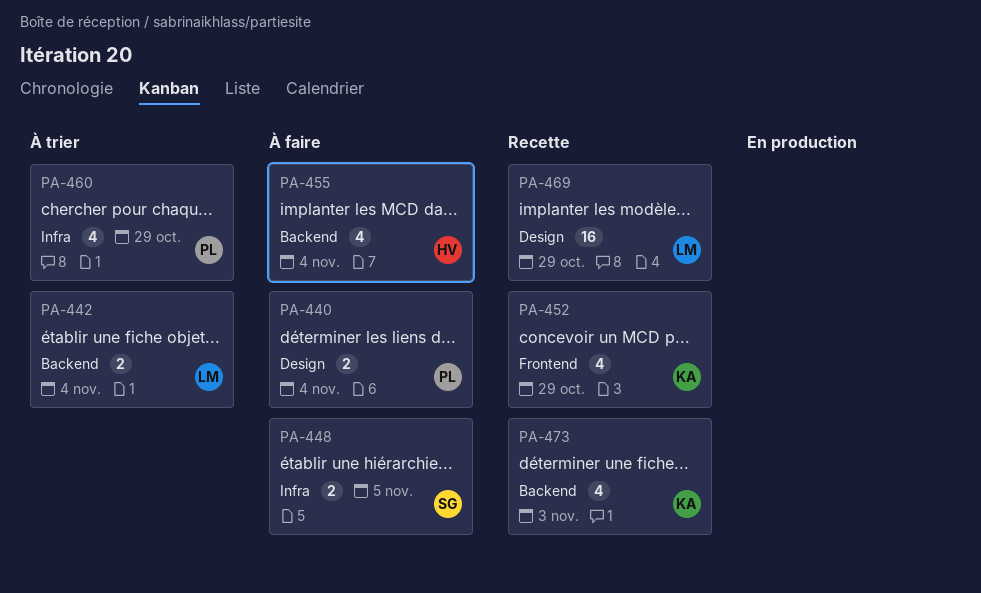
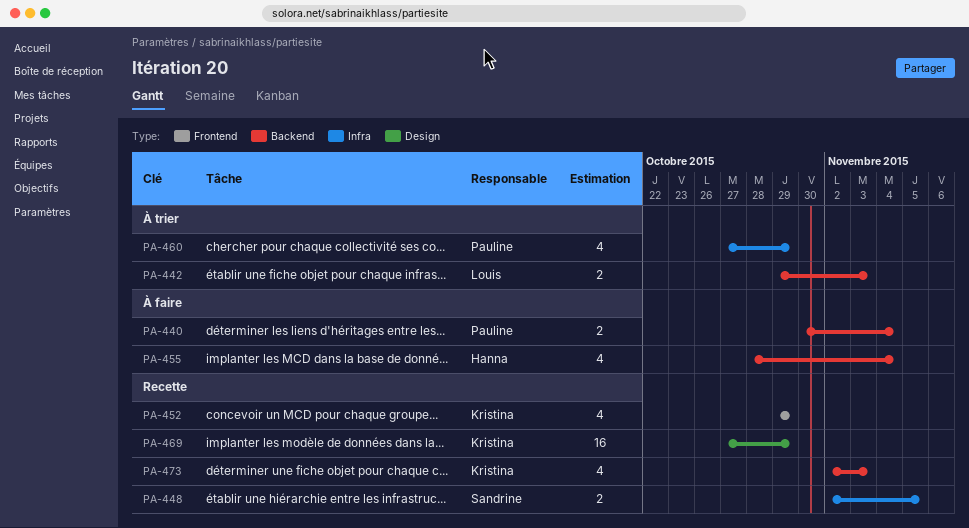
PA-440, label: Design -> Backend
PA-442, due: Nov 4 -> Nov 3
PA-448, status: À faire -> Recette
PA-469, owner: Louis -> Kristina

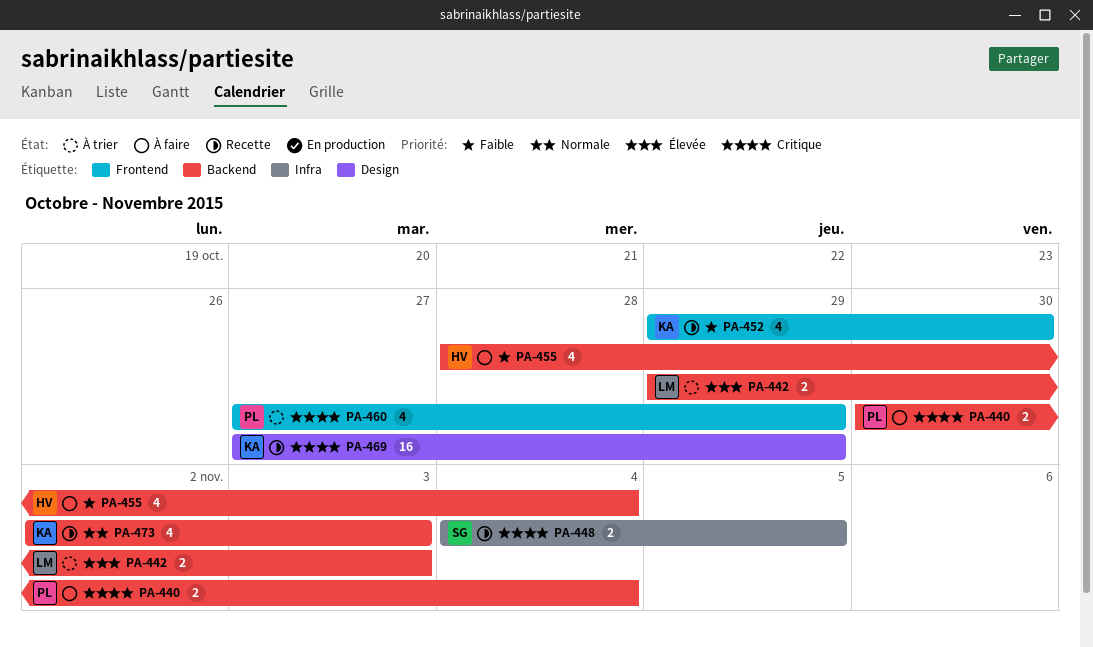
PA-448, start: Nov 2 -> Nov 4
PA-452, due: Oct 29 -> Oct 30
PA-460, label: Infra -> Frontend

